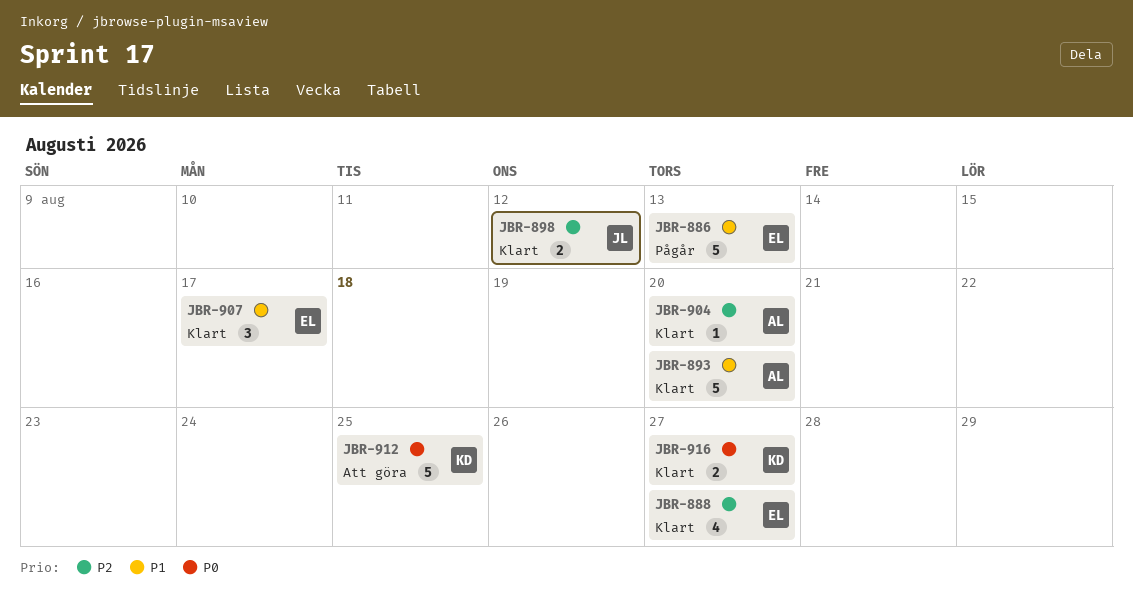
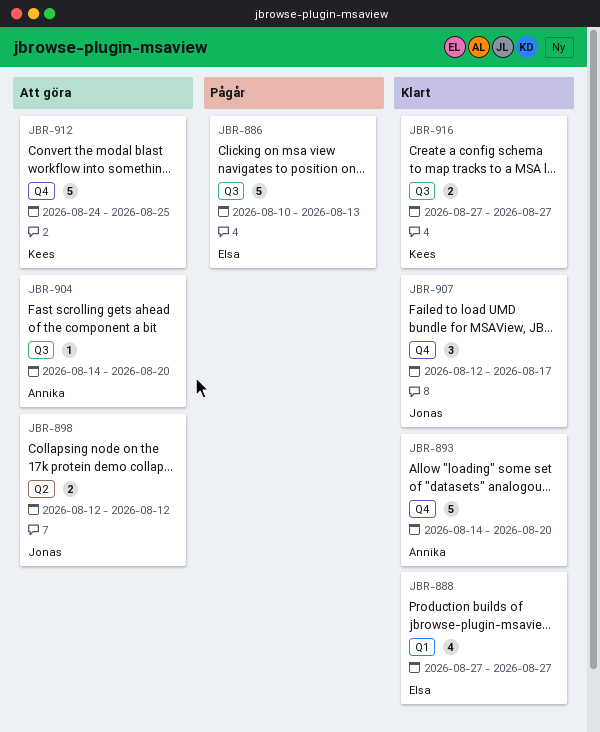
JBR-898, status: Klart -> Att göra
JBR-904, status: Klart -> Att göra
JBR-907, owner: Elsa -> Jonas

